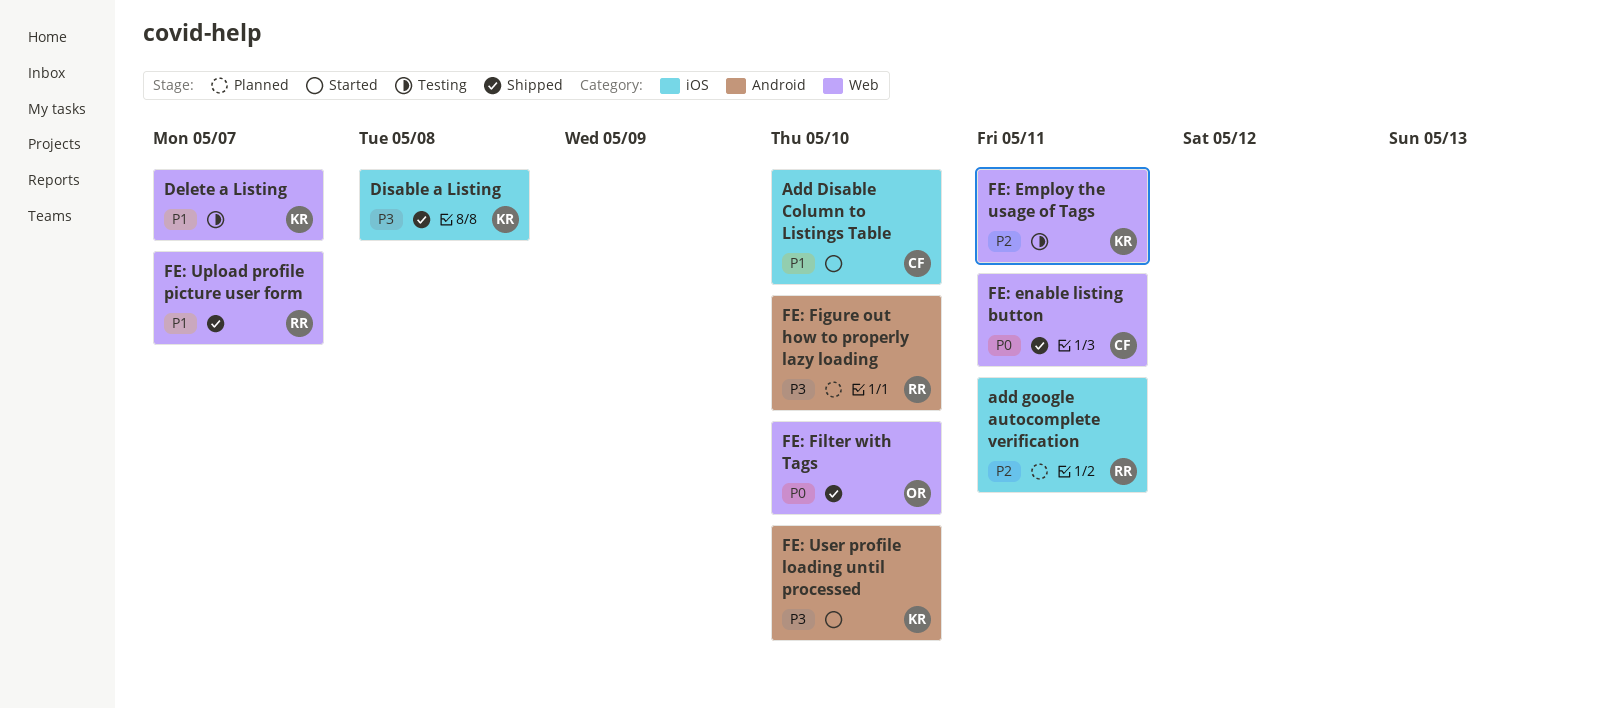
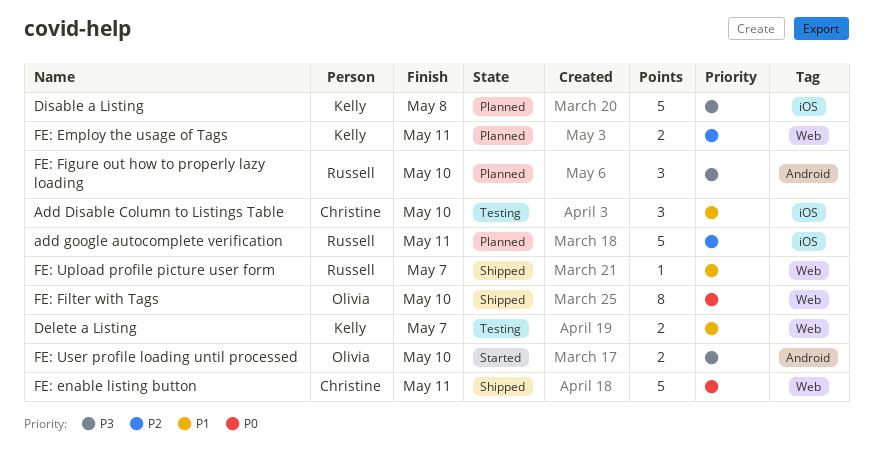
Add Disable Column to Listings Table, status: Started -> Testing
Disable a Listing, status: Shipped -> Planned
FE: Employ the usage of Tags, status: Testing -> Planned
FE: User profile loading until processed, owner: Kelly -> Olivia

